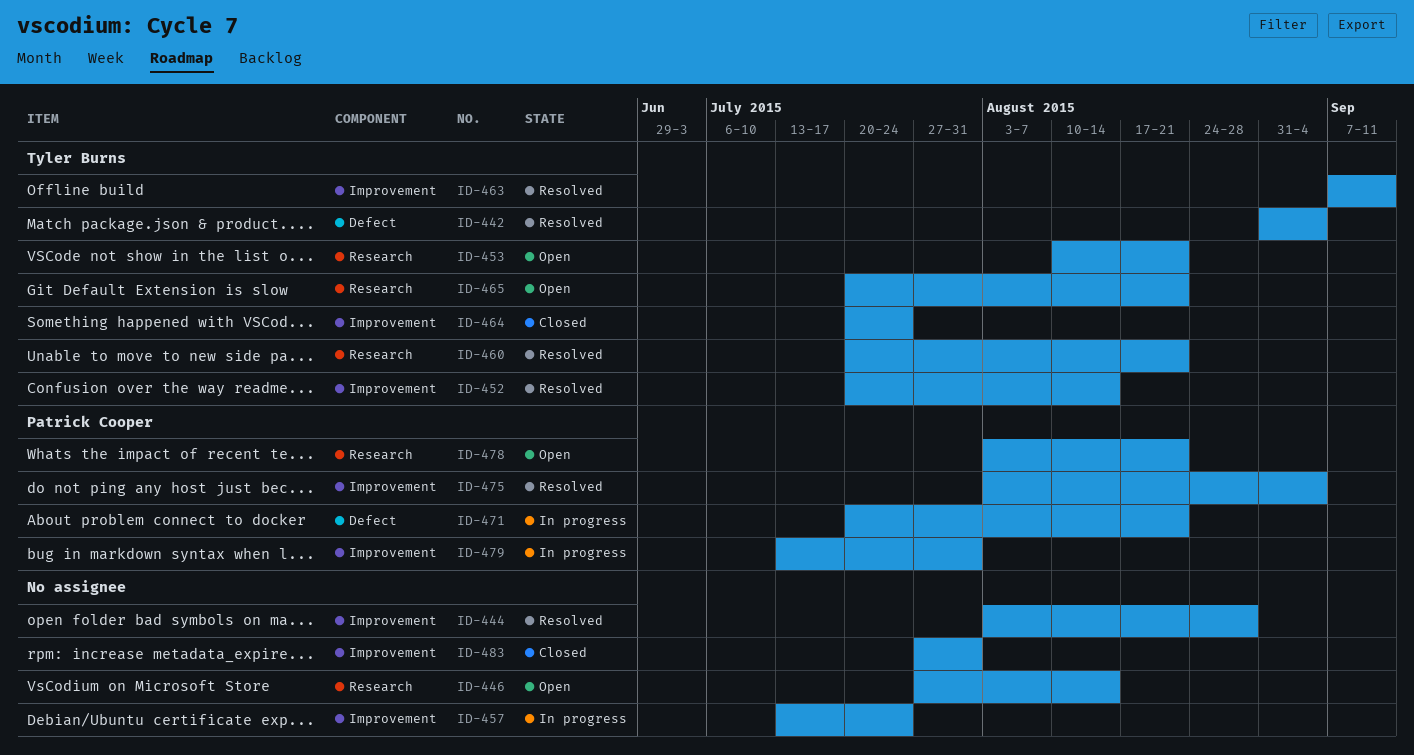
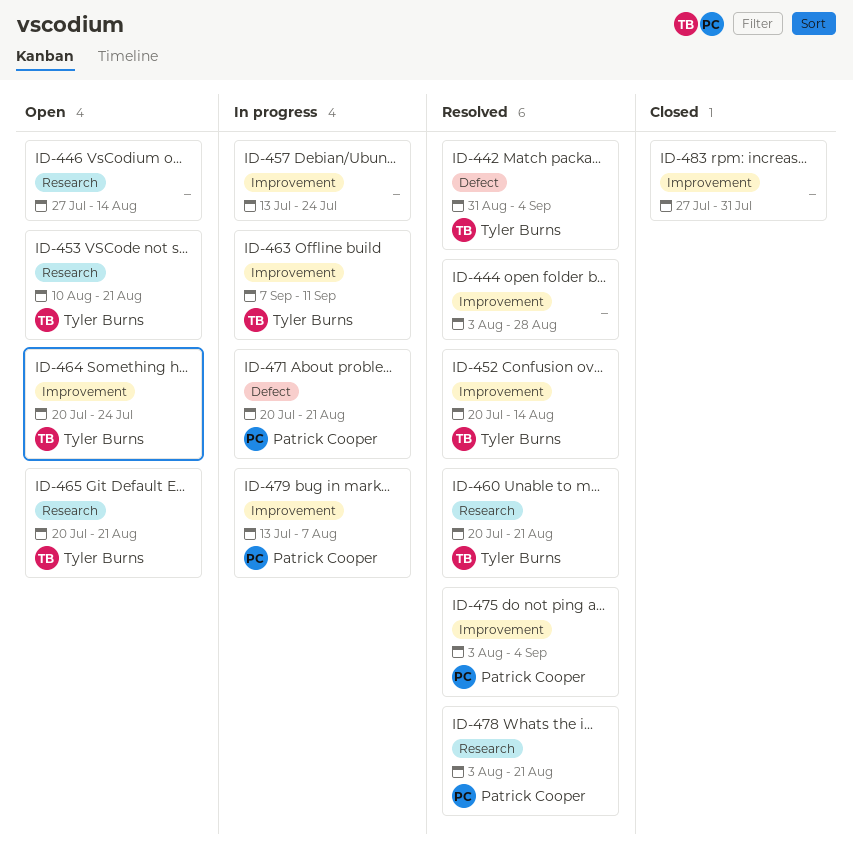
ID-463, status: Resolved -> In progress
ID-464, status: Closed -> Open
ID-478, status: Open -> Resolved
ID-479, due: Jul 31 -> Aug 7

